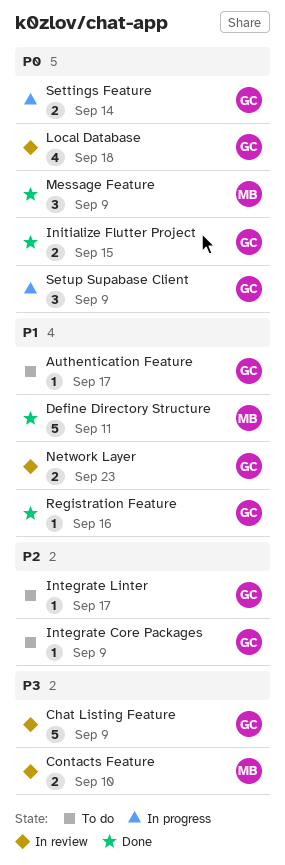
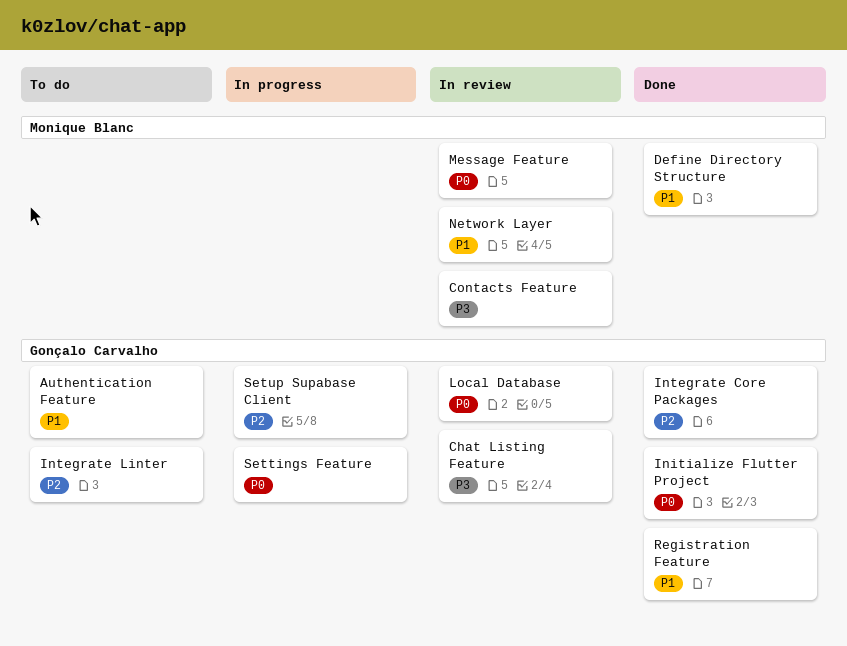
Integrate Core Packages, status: To do -> Done
Message Feature, status: Done -> In review
Network Layer, owner: Gonçalo Carvalho -> Monique Blanc
Setup Supabase Client, priority: P0 -> P2

